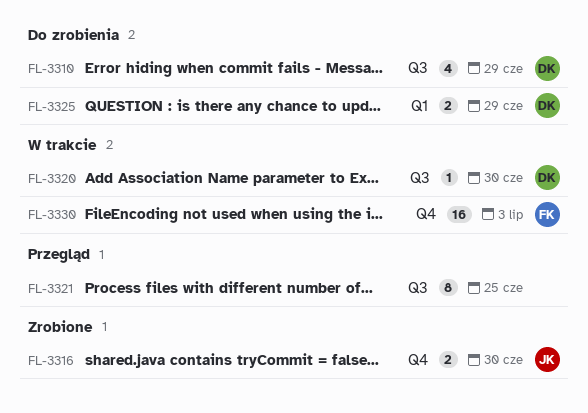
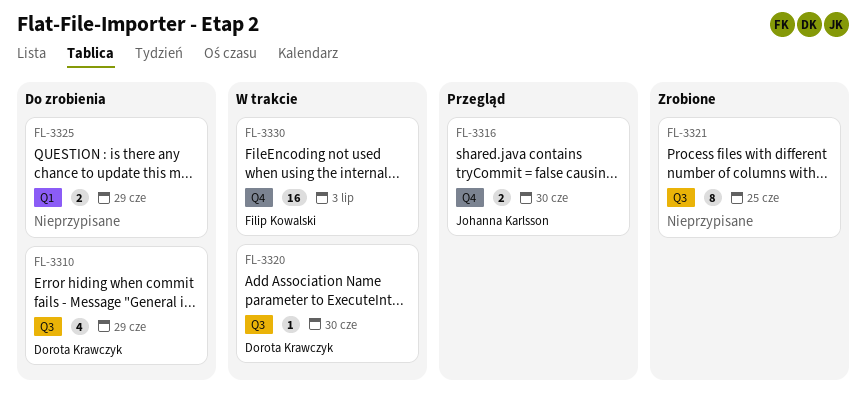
FL-3316, status: Zrobione -> Przegląd
FL-3321, status: Przegląd -> Zrobione
FL-3325, owner: Dorota Krawczyk -> none

